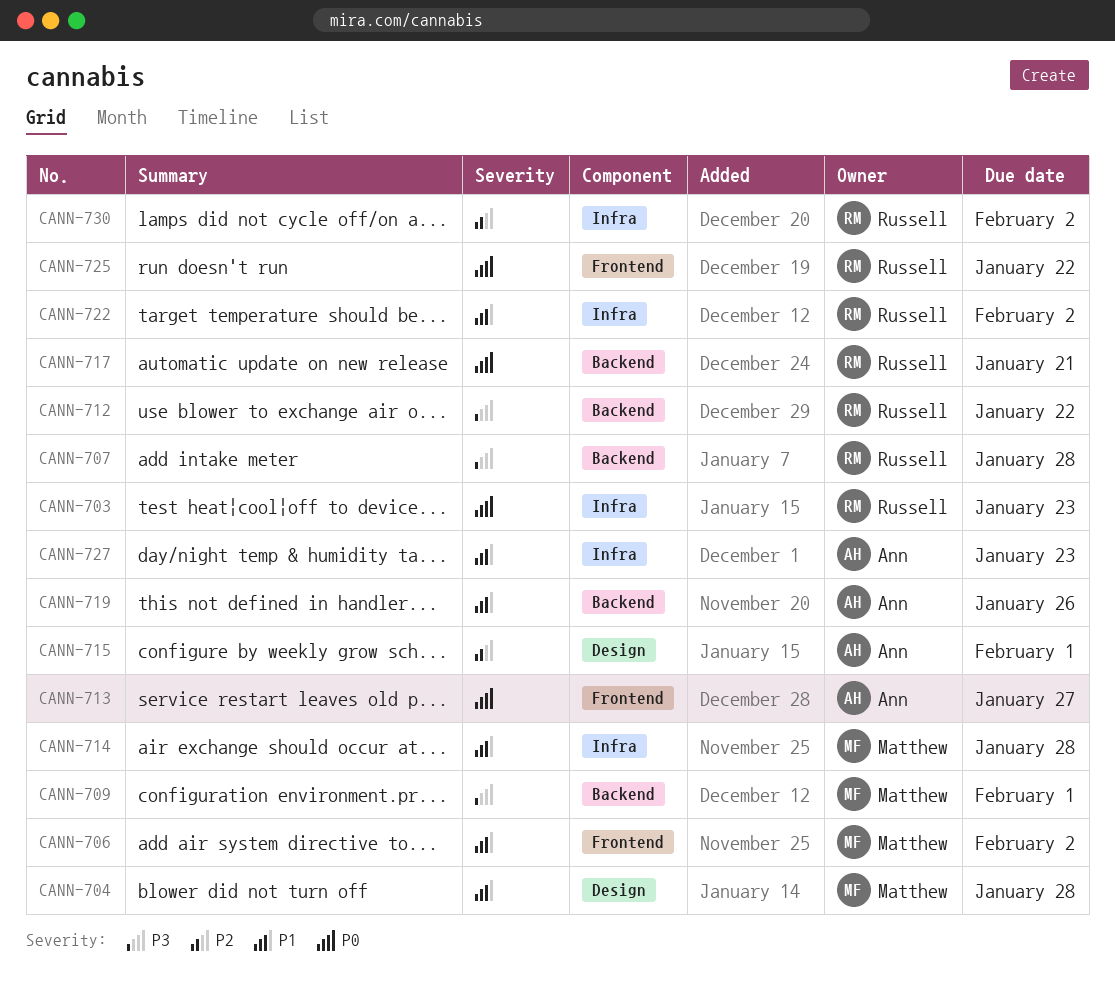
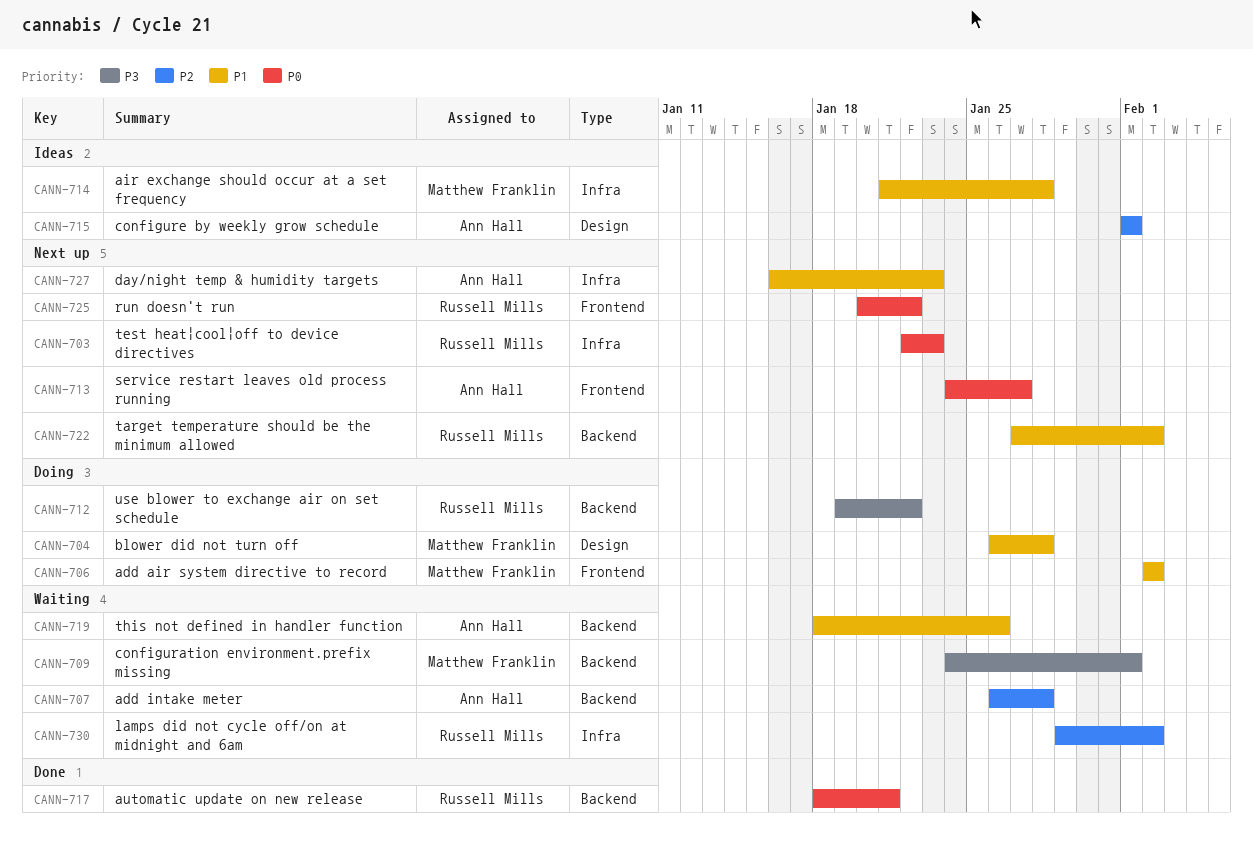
CANN-707, owner: Russell Mills -> Ann Hall
CANN-707, priority: P3 -> P2
CANN-722, label: Infra -> Backend

